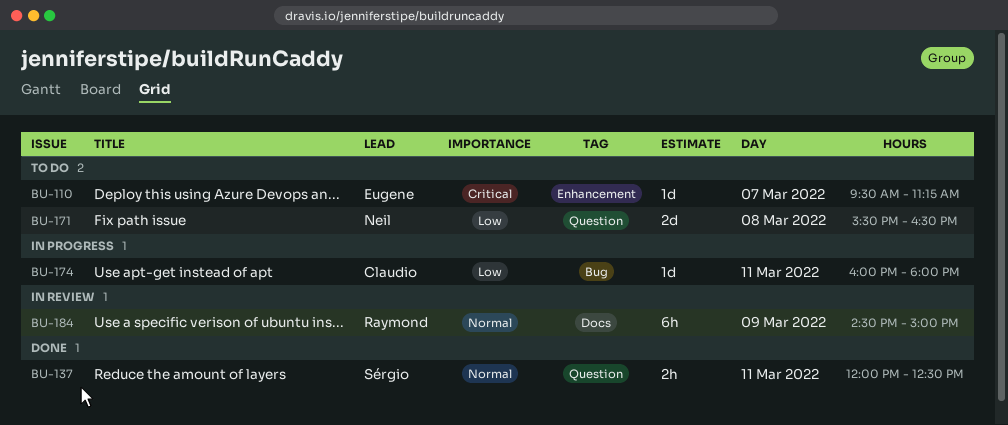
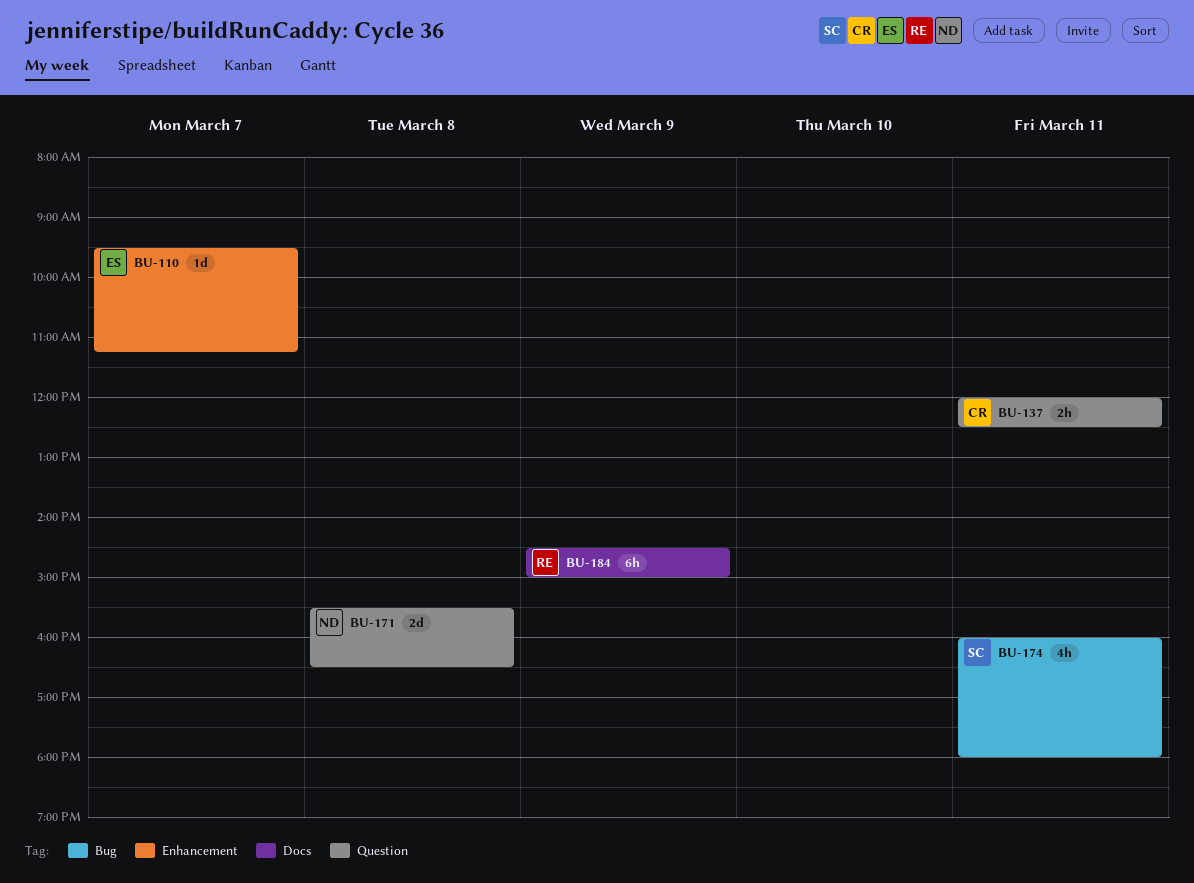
BU-137, owner: Sérgio -> Claudio
BU-174, owner: Claudio -> Sérgio
BU-174, estimate: 1d -> 4h

